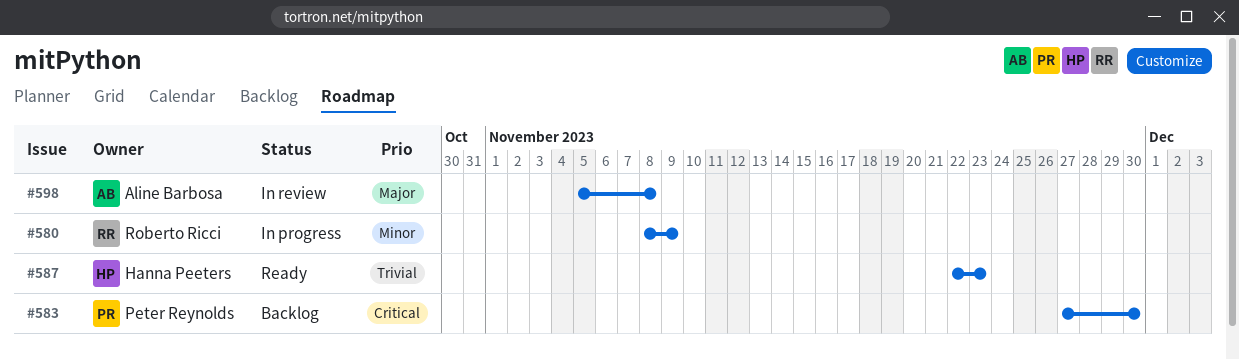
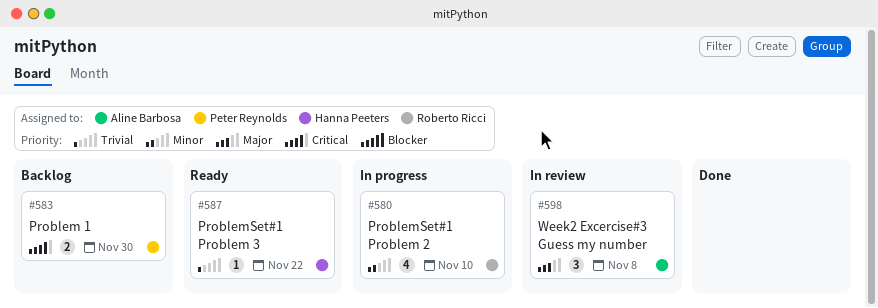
#580, due: Nov 9 -> Nov 10
#587, due: Nov 23 -> Nov 22

